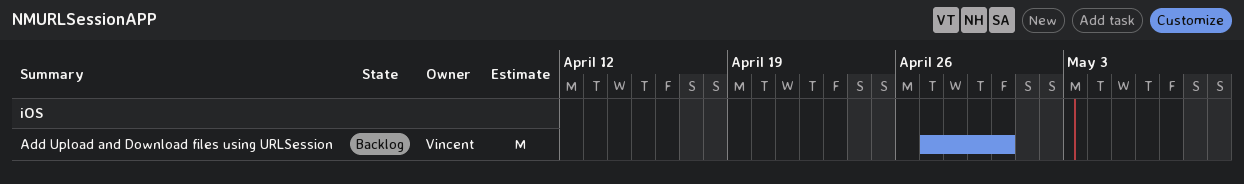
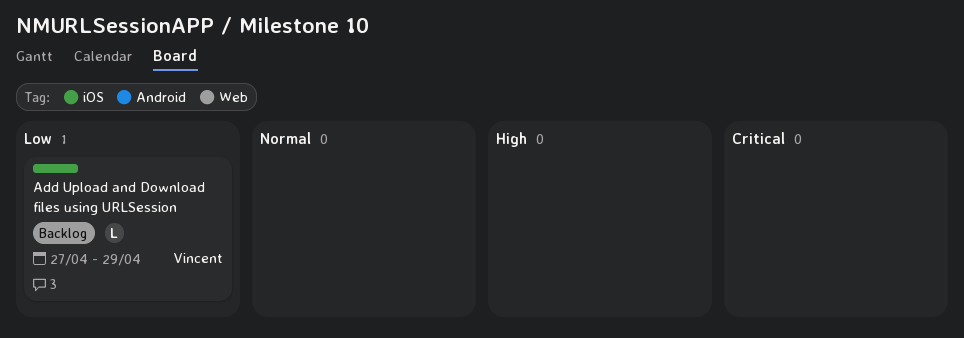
Add Upload and Download files using URLSession, estimate: M -> L
Add Upload and Download files using URLSession, due: Apr 30 -> Apr 29

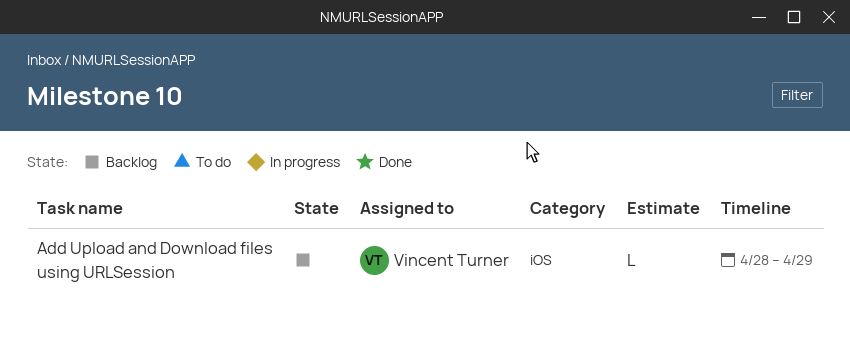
Add Upload and Download files using URLSession, start: Apr 27 -> Apr 28

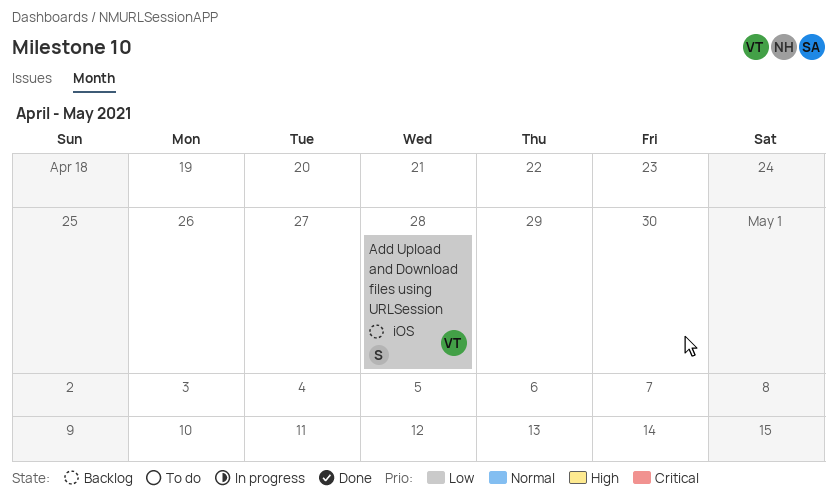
Add Upload and Download files using URLSession, estimate: L -> S
Add Upload and Download files using URLSession, due: Apr 29 -> Apr 28

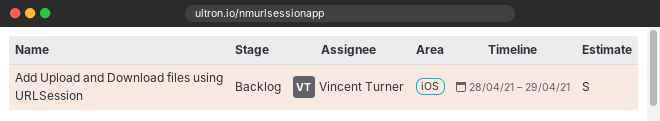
Add Upload and Download files using URLSession, due: Apr 28 -> Apr 29

